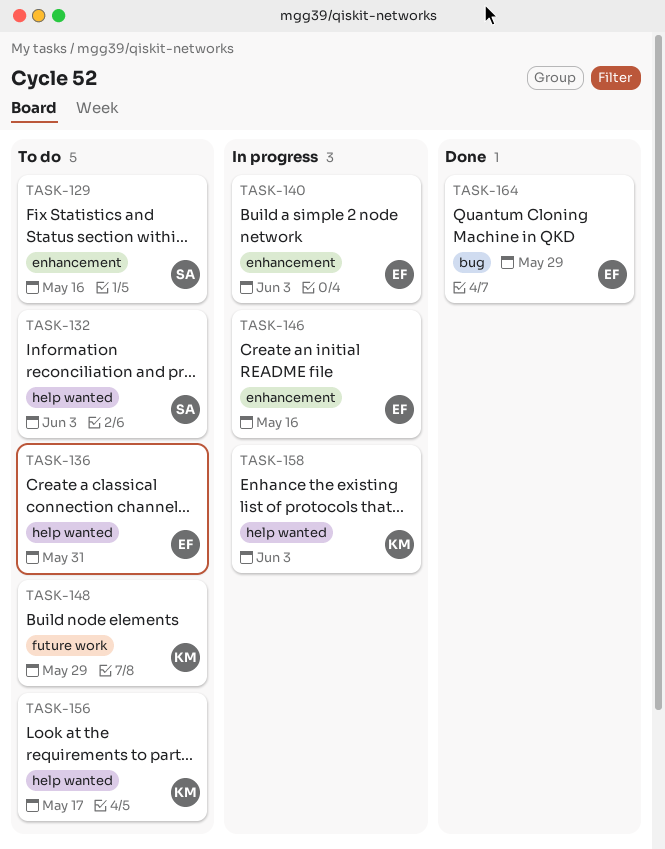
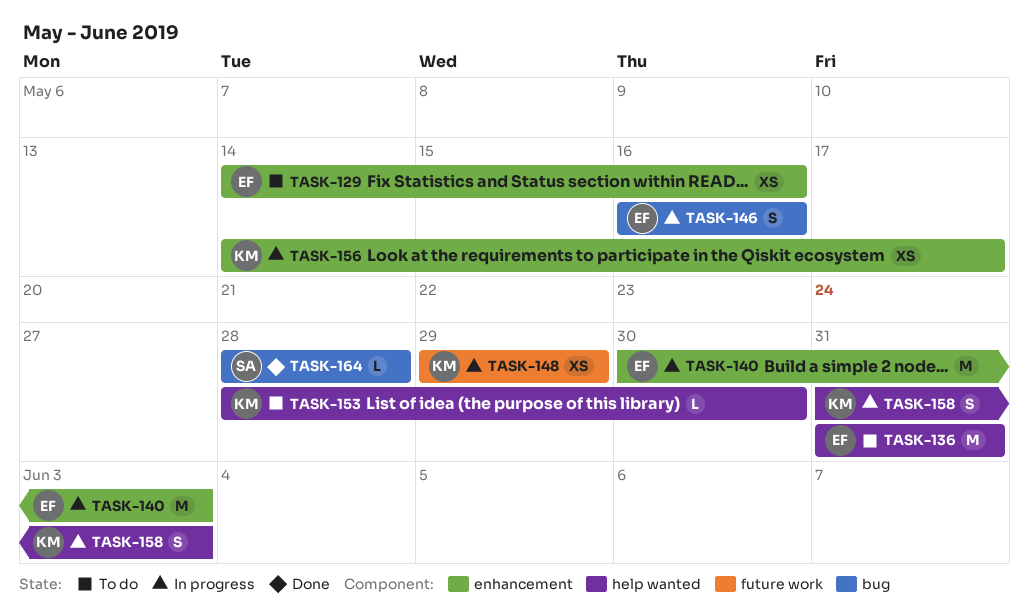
TASK-129, owner: SA -> EF
TASK-132: present -> none
TASK-146, label: enhancement -> bug
TASK-148, status: To do -> In progress
TASK-153: none -> present
TASK-156, status: To do -> In progress
TASK-156, label: help wanted -> enhancement
TASK-164, owner: EF -> SA
TASK-164, due: May 29 -> May 28

